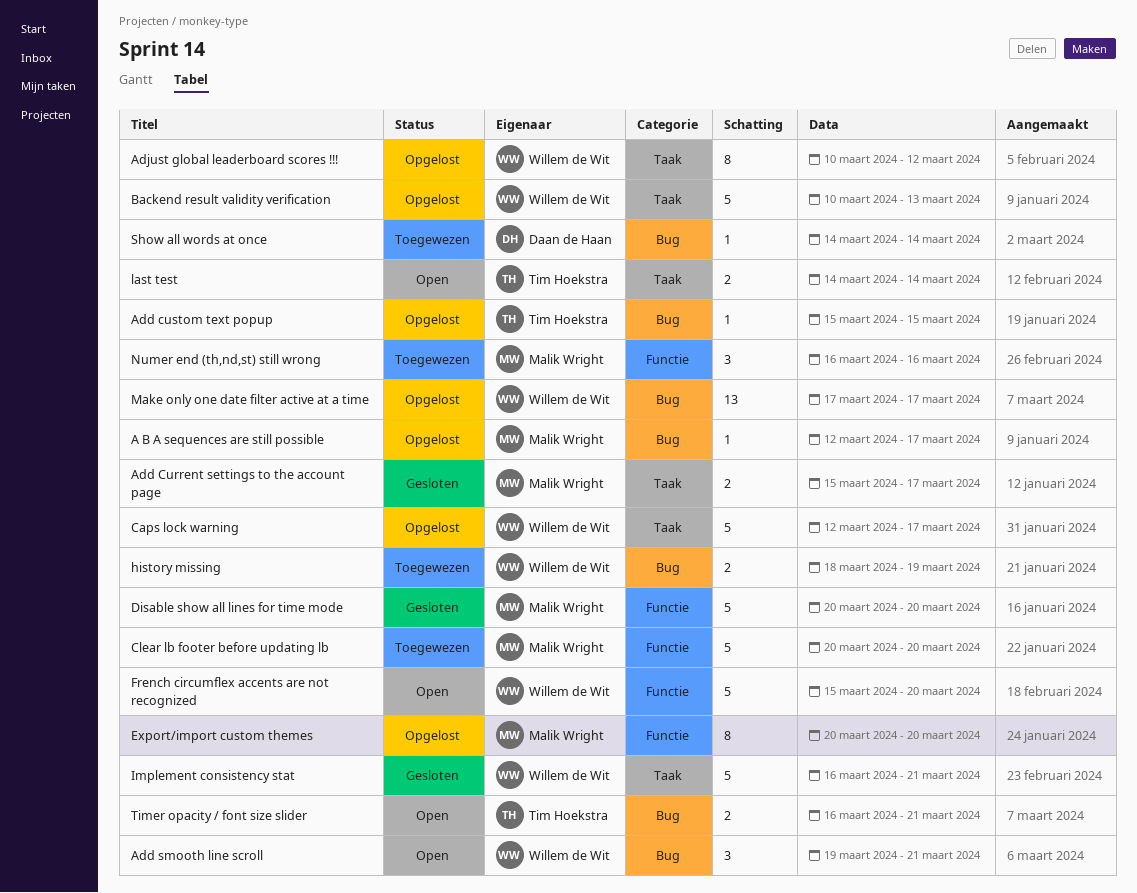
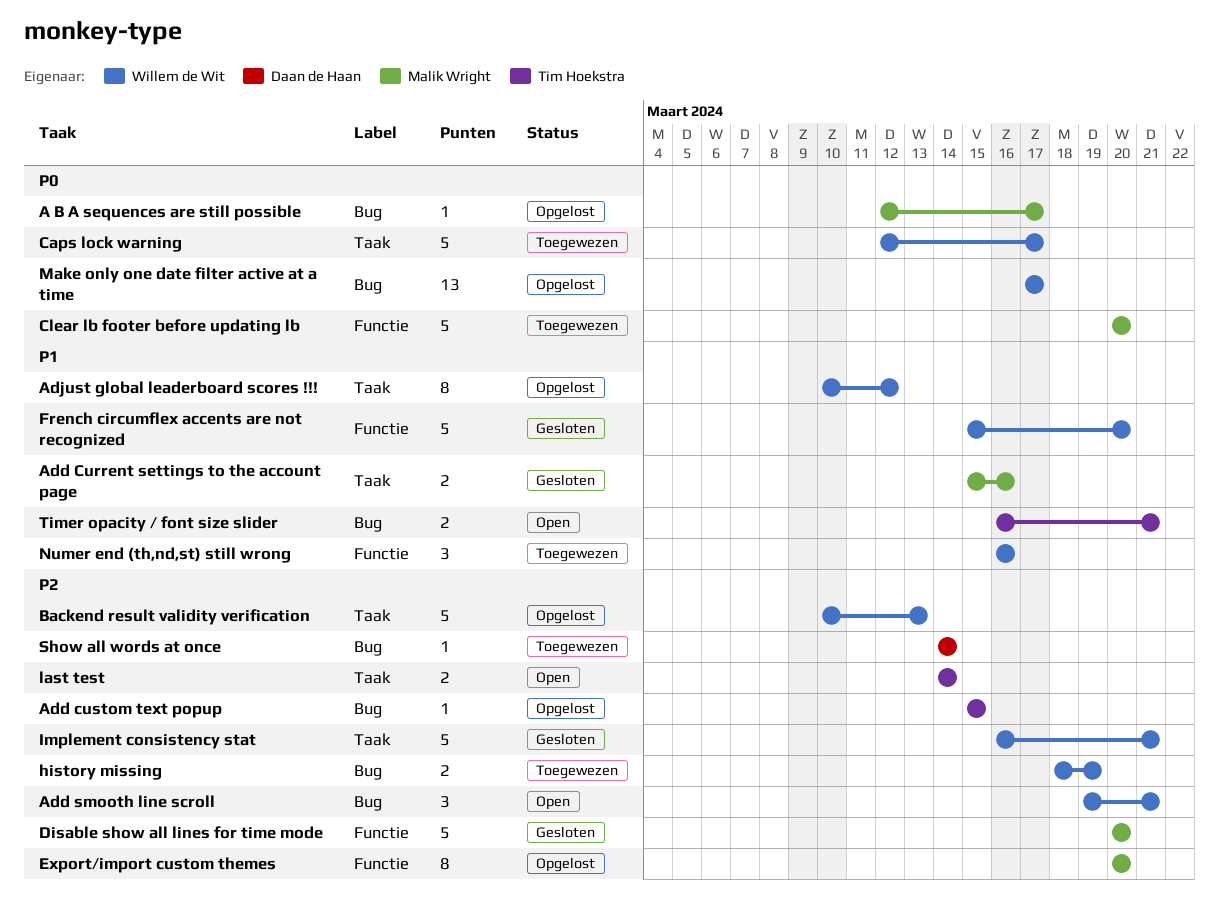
Add Current settings to the account page, due: Mar 17 -> Mar 16
Caps lock warning, status: Opgelost -> Toegewezen
French circumflex accents are not recognized, status: Open -> Gesloten
Numer end (th,nd,st) still wrong, owner: Malik Wright -> Willem de Wit

